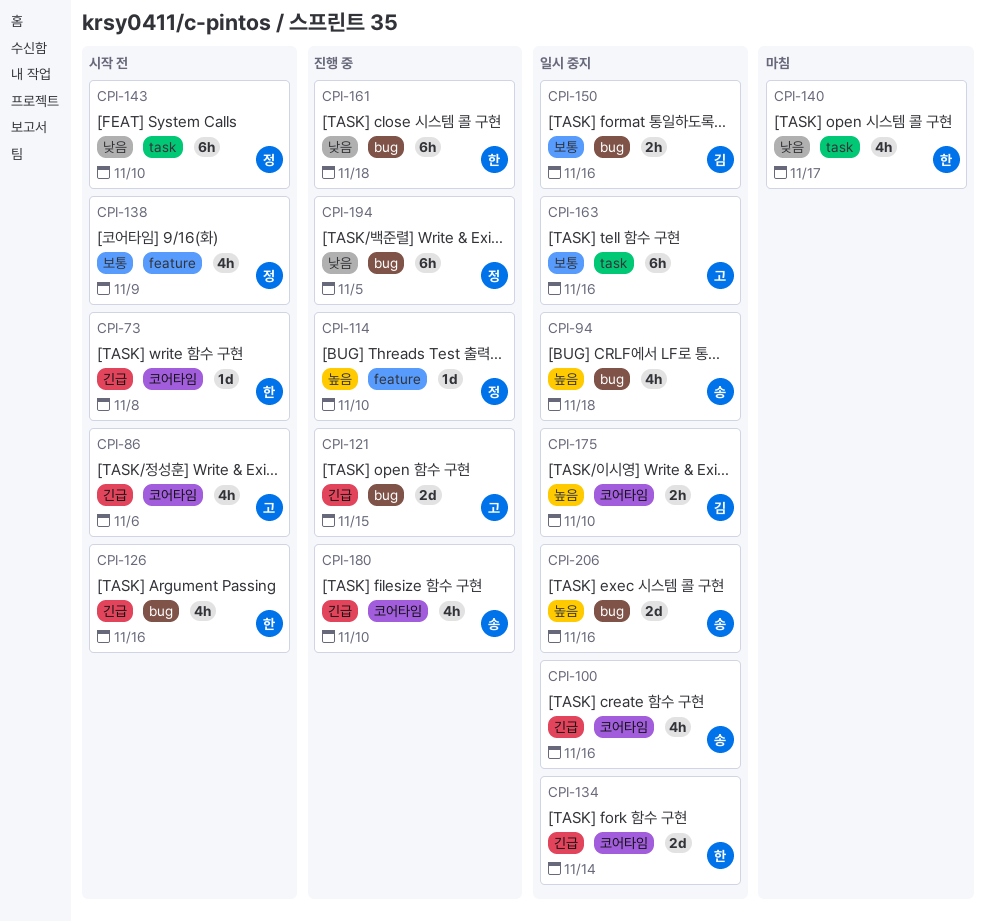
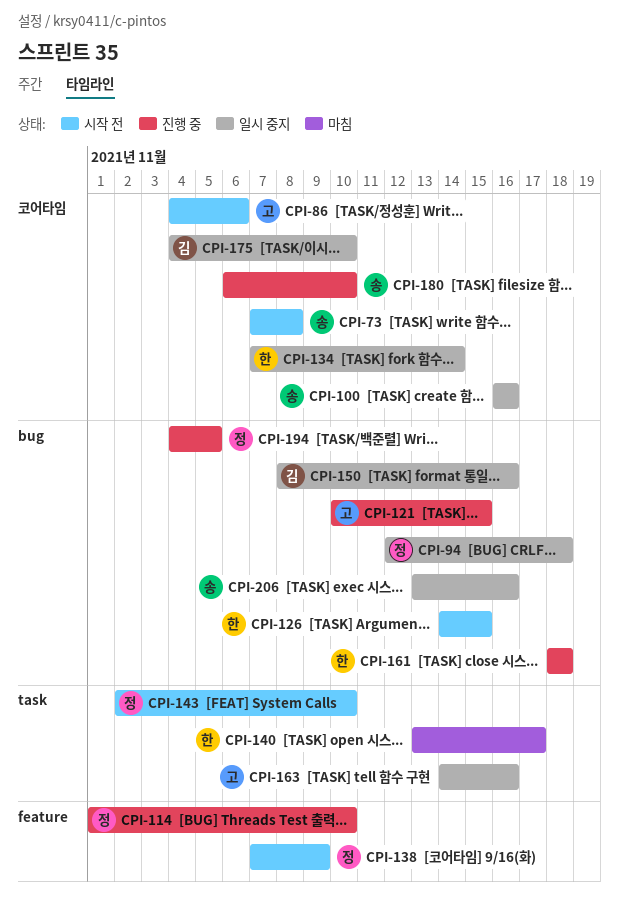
CPI-73, owner: 한 -> 송
CPI-94, owner: 송 -> 정
CPI-126, due: Nov 16 -> Nov 15

